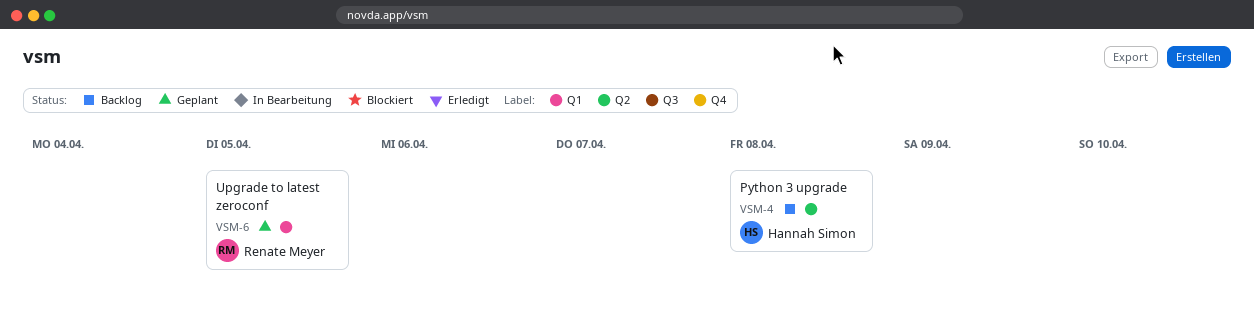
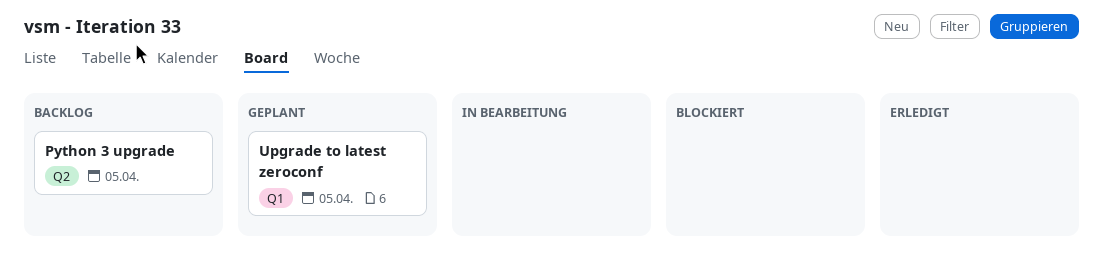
Python 3 upgrade, due: Apr 8 -> Apr 5

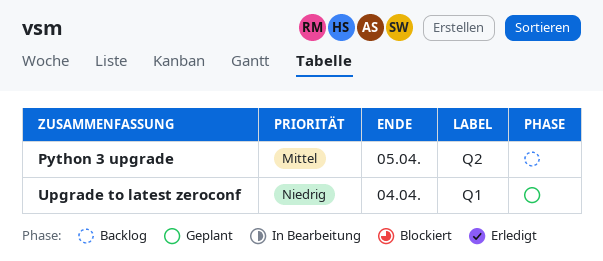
Upgrade to latest zeroconf, due: Apr 5 -> Apr 4

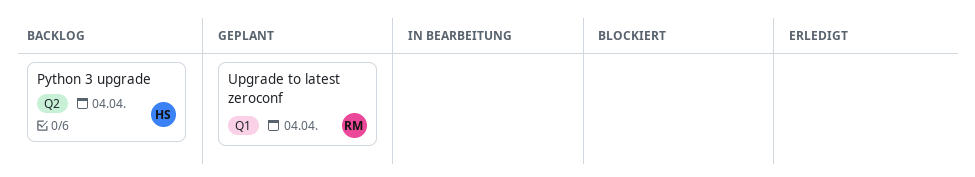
Python 3 upgrade, due: Apr 5 -> Apr 4

